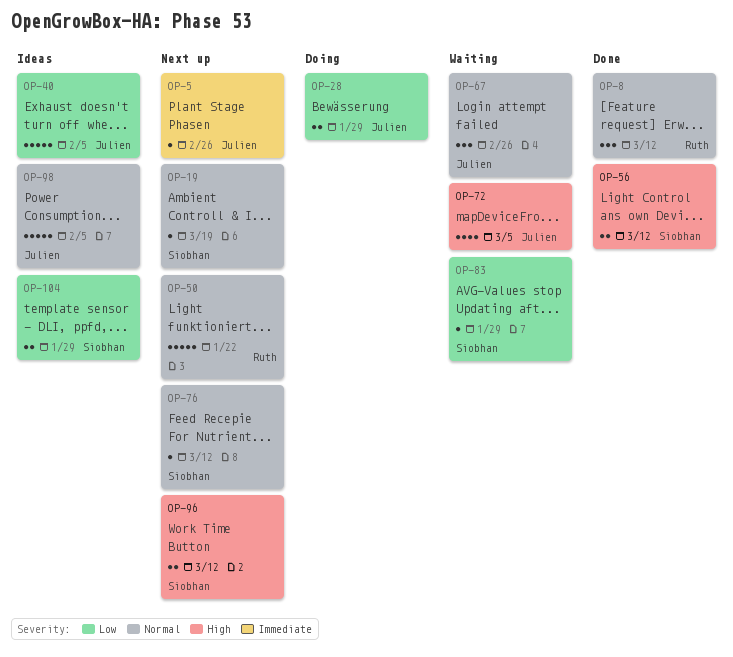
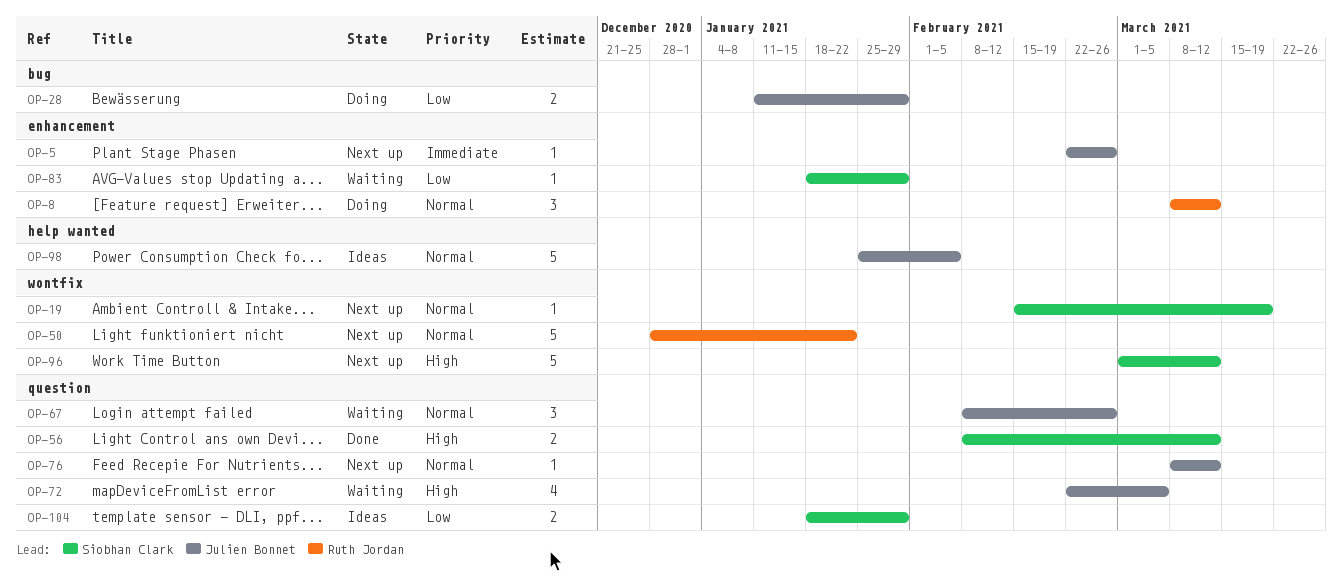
OP-8, status: Done -> Doing
OP-40: present -> none
OP-76, owner: Siobhan Clark -> Julien Bonnet
OP-96, estimate: 2 -> 5

